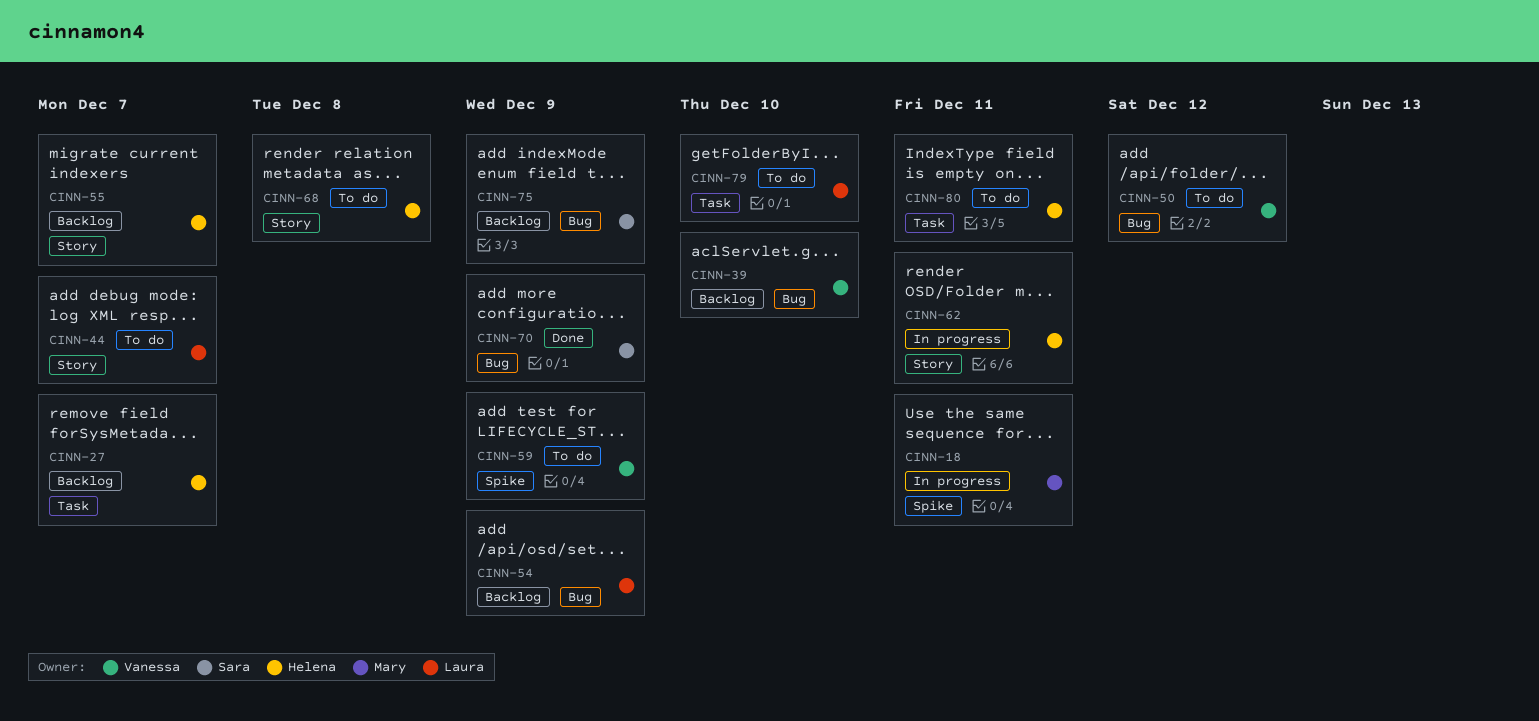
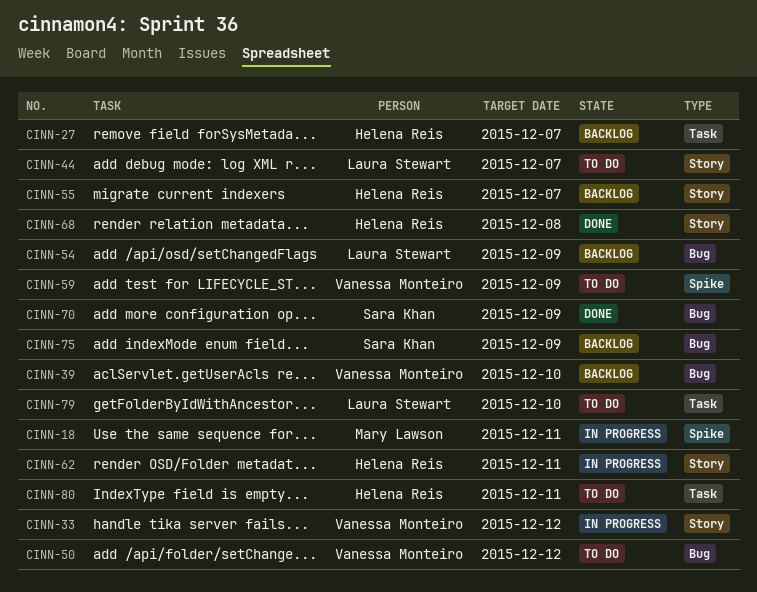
CINN-33: none -> present
CINN-68, status: To do -> Done

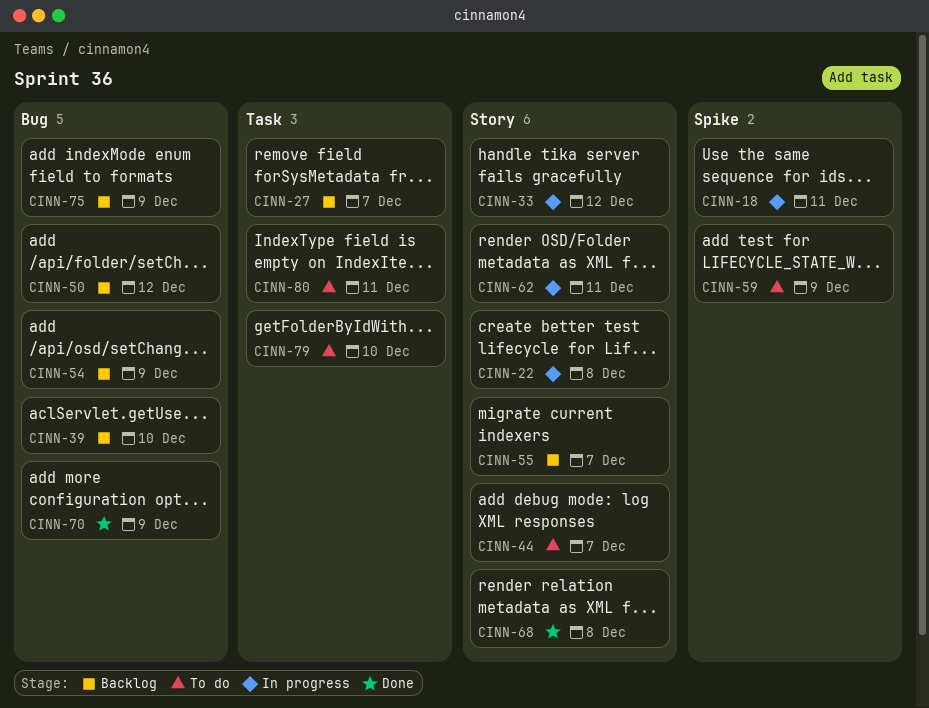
CINN-22: none -> present
CINN-50, status: To do -> Backlog

